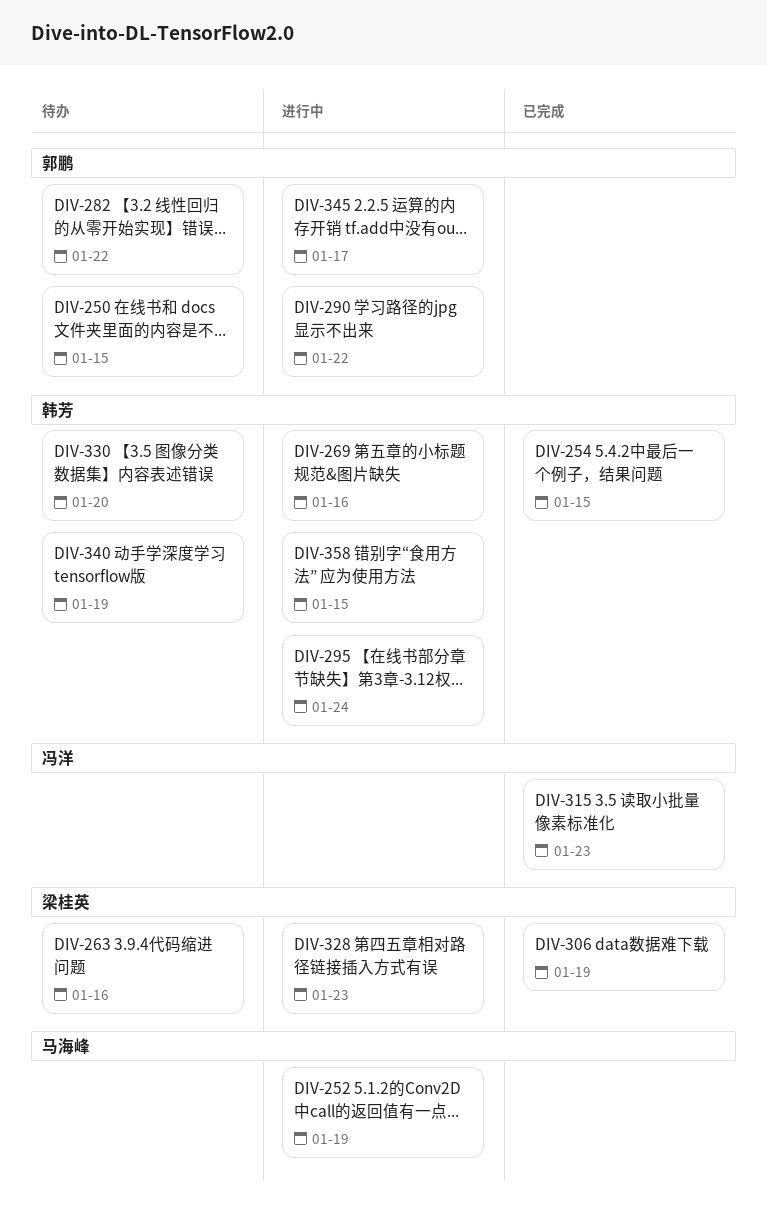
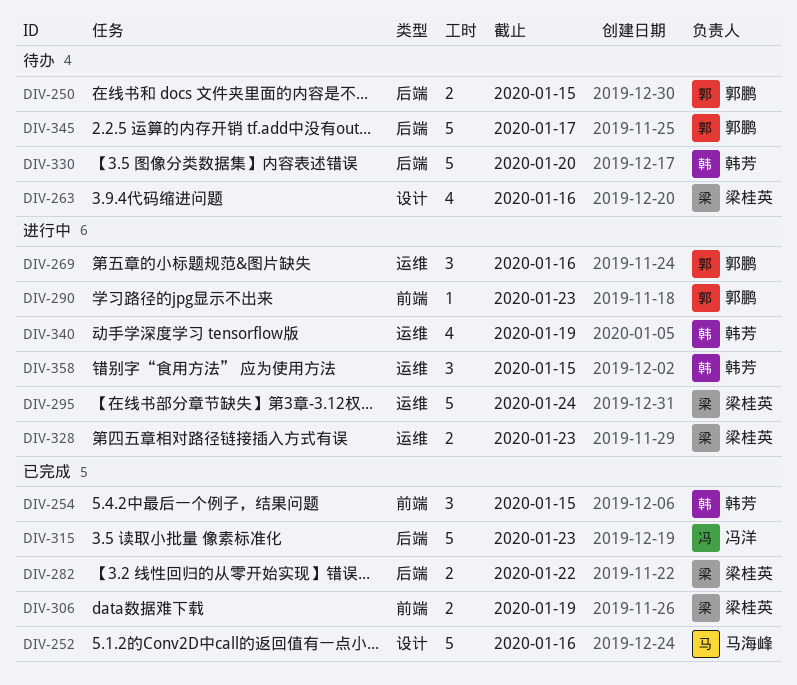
DIV-252, status: 进行中 -> 已完成
DIV-252, due: Jan 19 -> Jan 16
DIV-269, owner: 韩芳 -> 郭鹏
DIV-282, status: 待办 -> 已完成
DIV-282, owner: 郭鹏 -> 梁桂英
DIV-290, due: Jan 22 -> Jan 23
DIV-295, owner: 韩芳 -> 梁桂英
DIV-340, status: 待办 -> 进行中
DIV-345, status: 进行中 -> 待办

